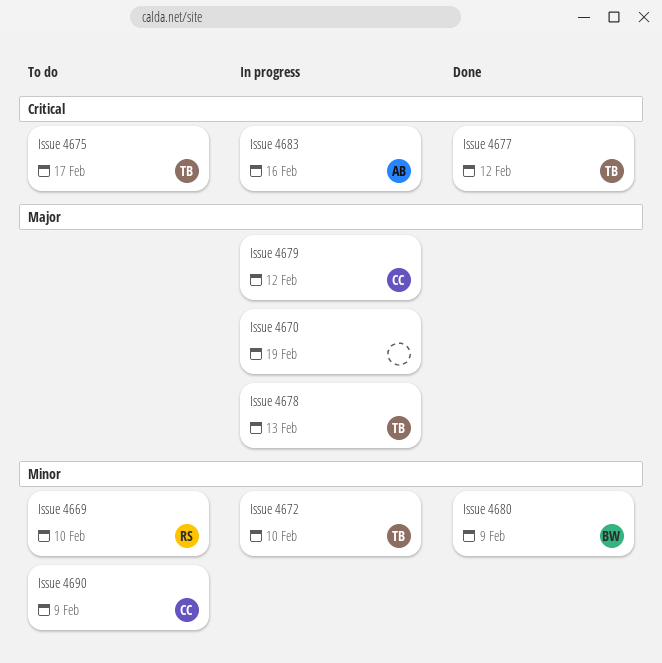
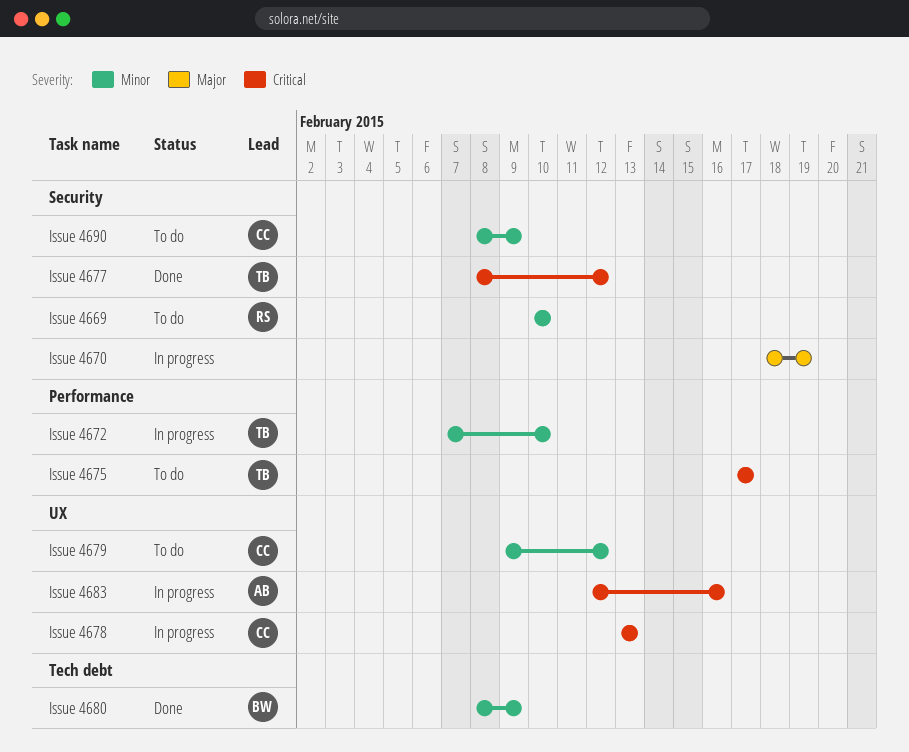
Issue 4678, owner: TB -> CC
Issue 4678, priority: Major -> Critical
Issue 4679, status: In progress -> To do
Issue 4679, priority: Major -> Minor

